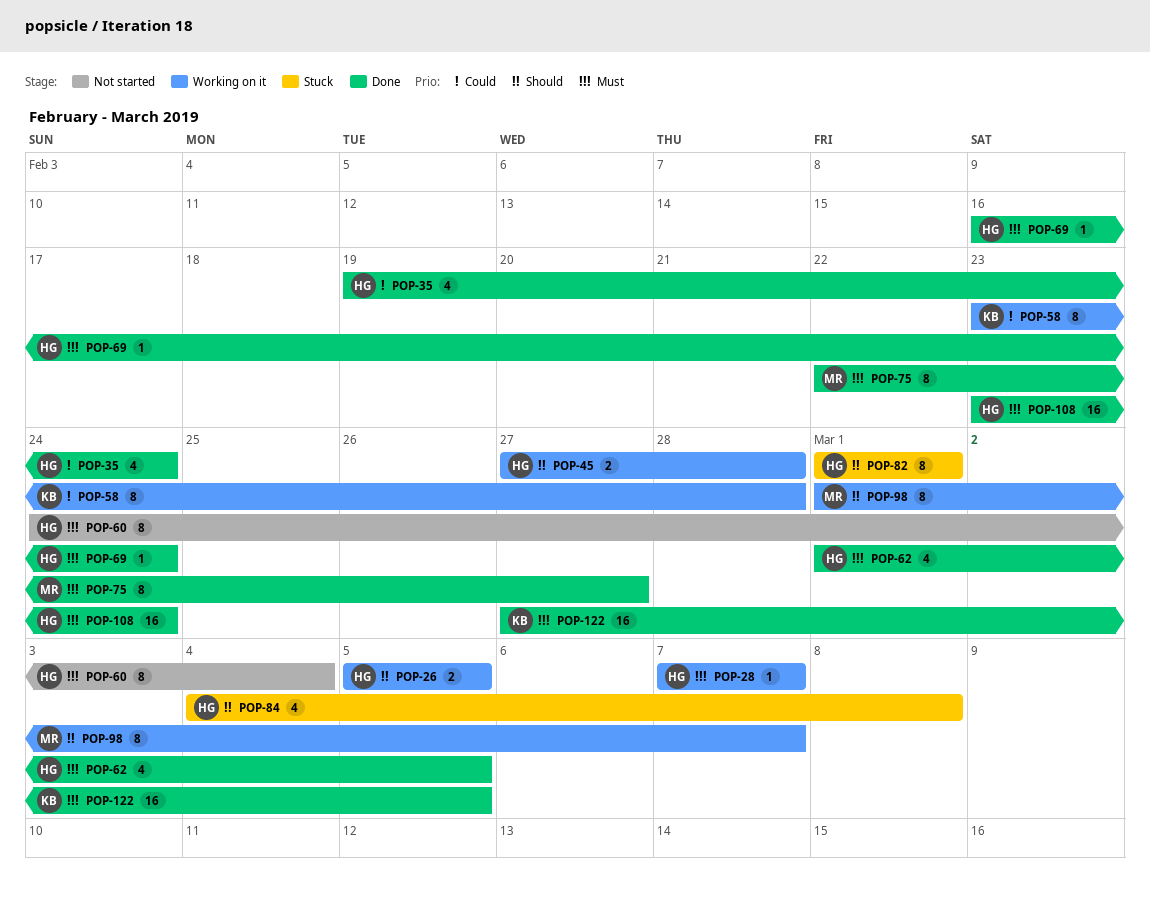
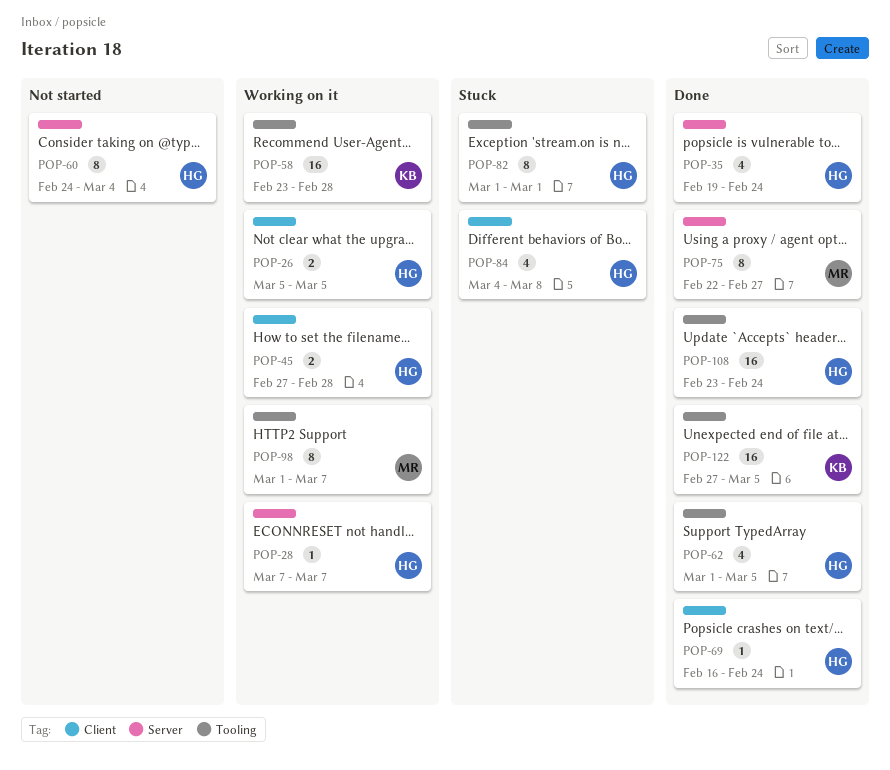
POP-58, estimate: 8 -> 16

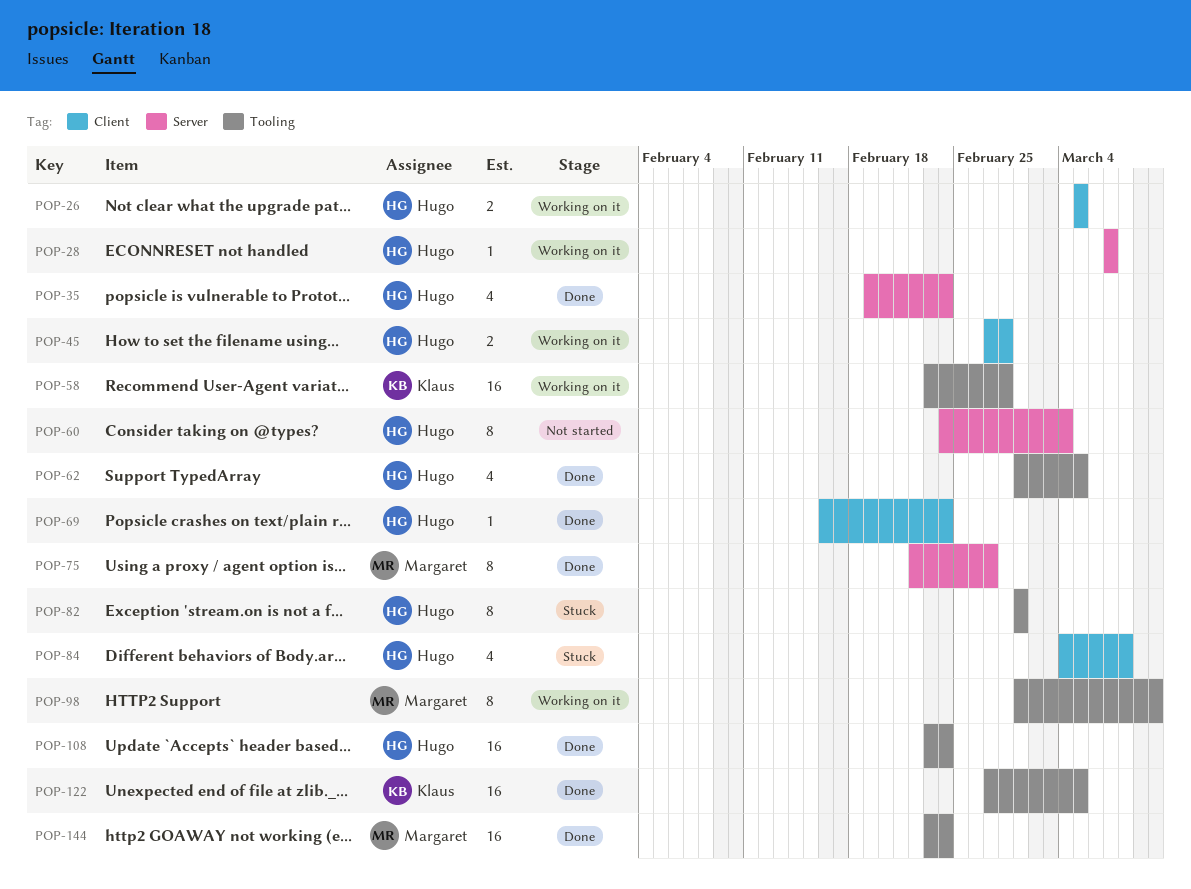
POP-98, due: Mar 7 -> Mar 10
POP-144: none -> present

